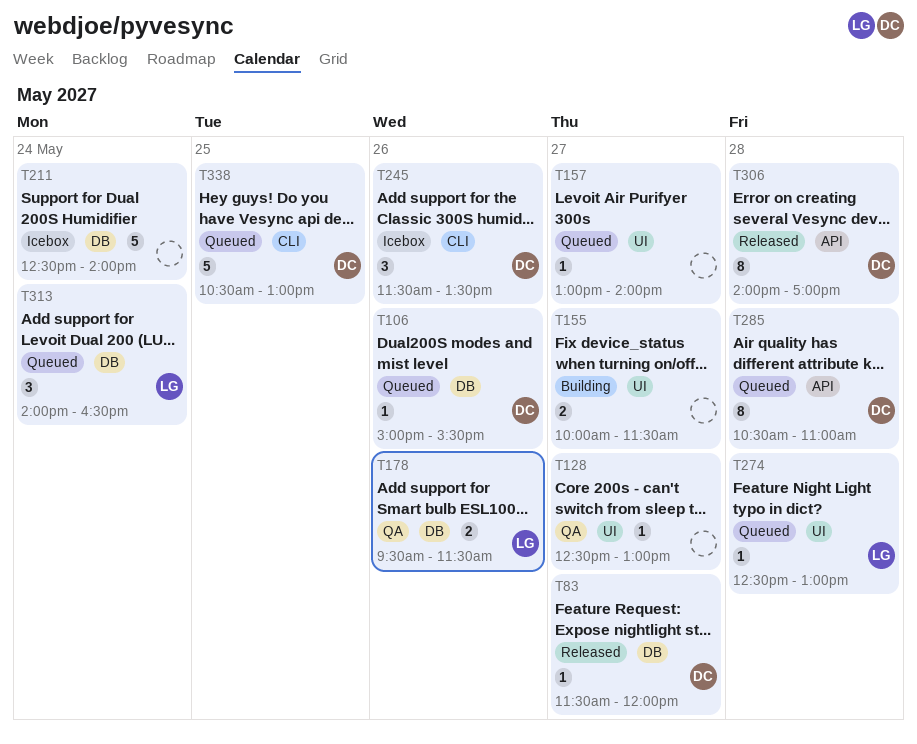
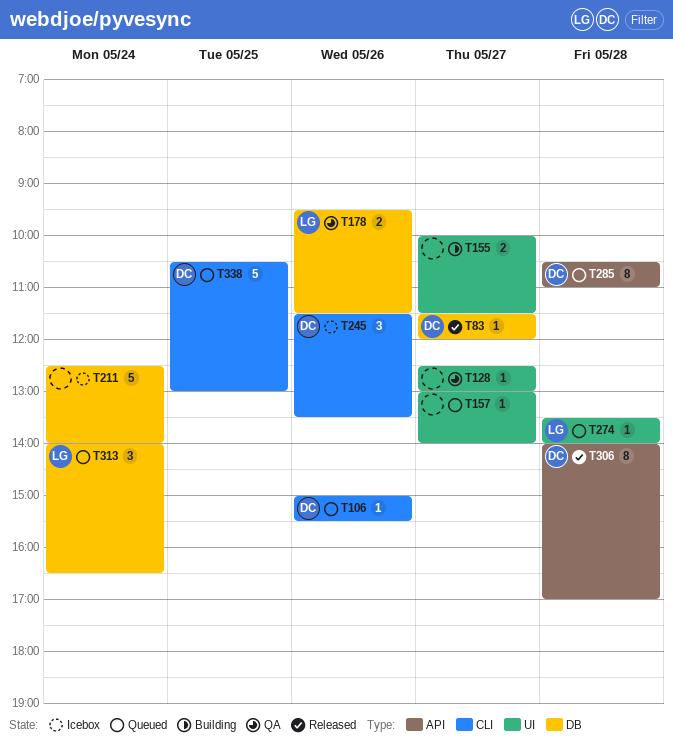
T106, label: DB -> CLI
T274, begins: 12:30 -> 13:30
T274, ends: 13:00 -> 14:00

